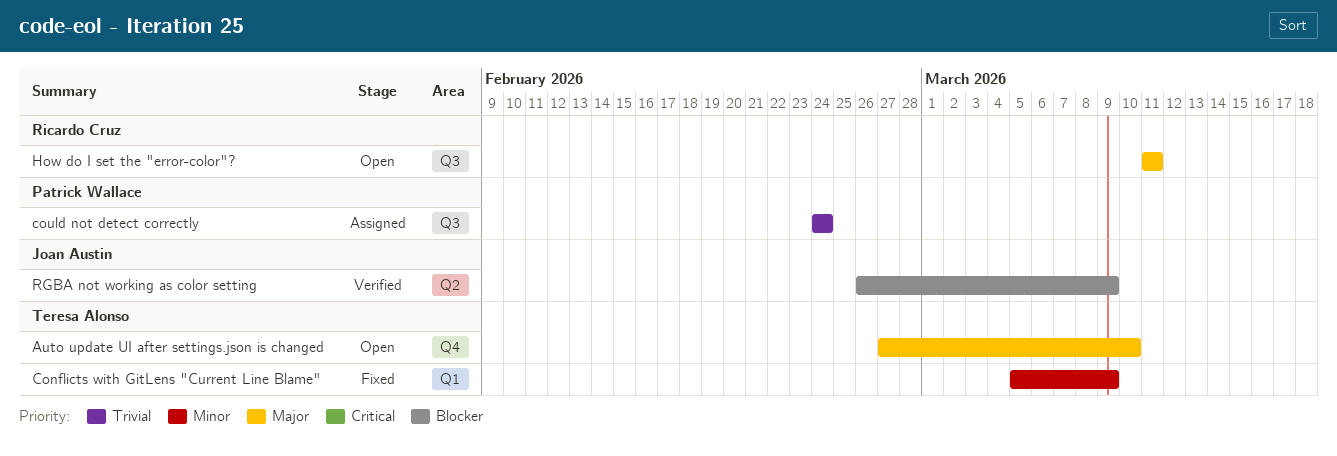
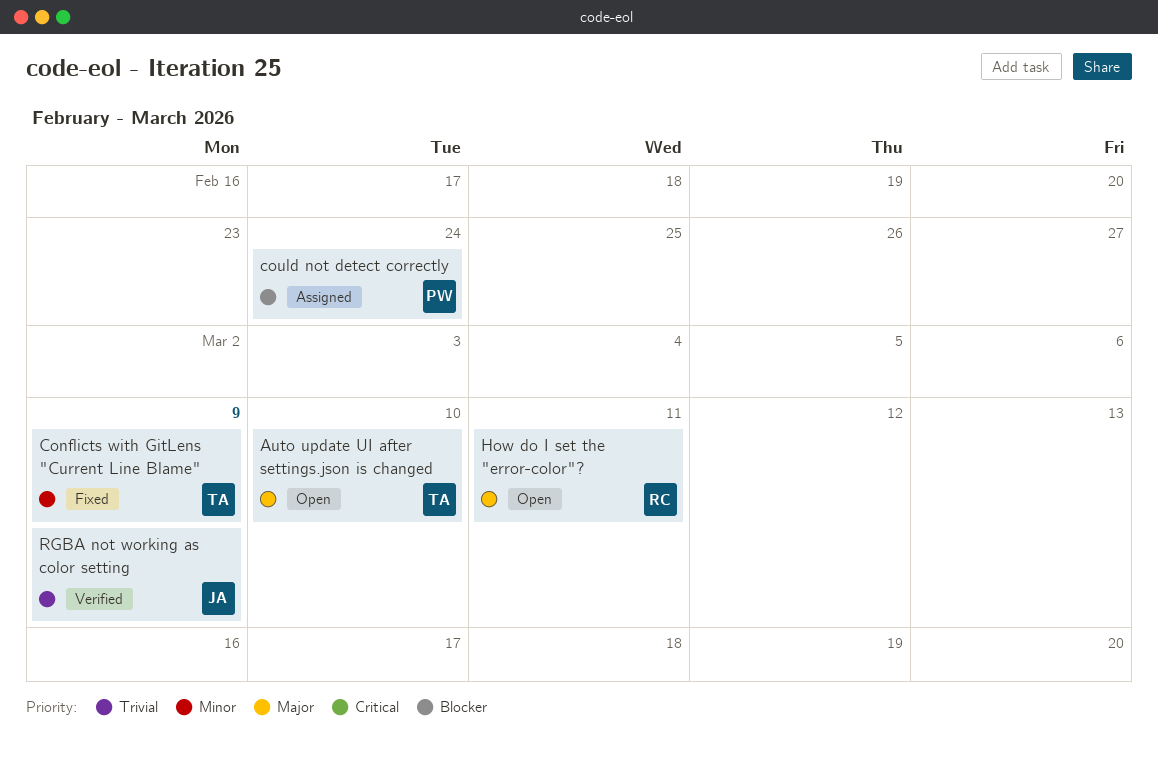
could not detect correctly, priority: Trivial -> Blocker
RGBA not working as color setting, priority: Blocker -> Trivial

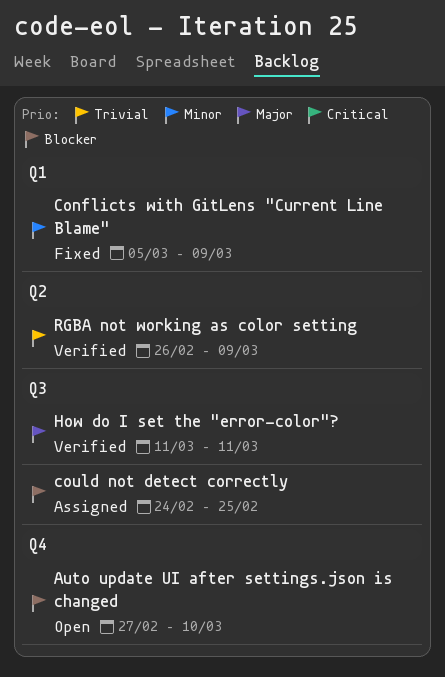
Auto update UI after settings.json is changed, priority: Major -> Blocker
could not detect correctly, due: Feb 24 -> Feb 25
How do I set the "error-color"?, status: Open -> Verified

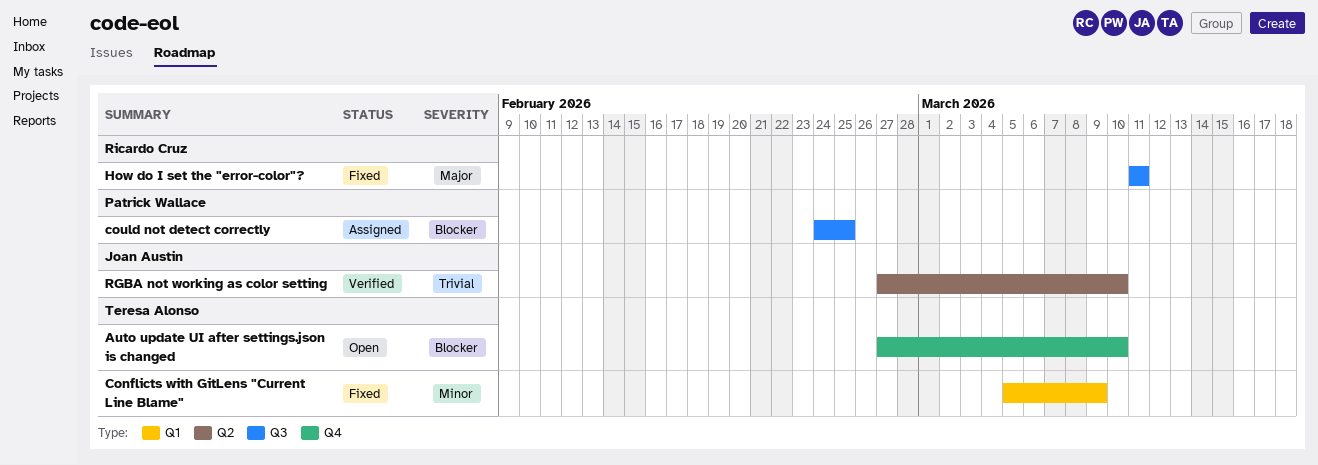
How do I set the "error-color"?, status: Verified -> Fixed
RGBA not working as color setting, start: Feb 26 -> Feb 27
RGBA not working as color setting, due: Mar 9 -> Mar 10

